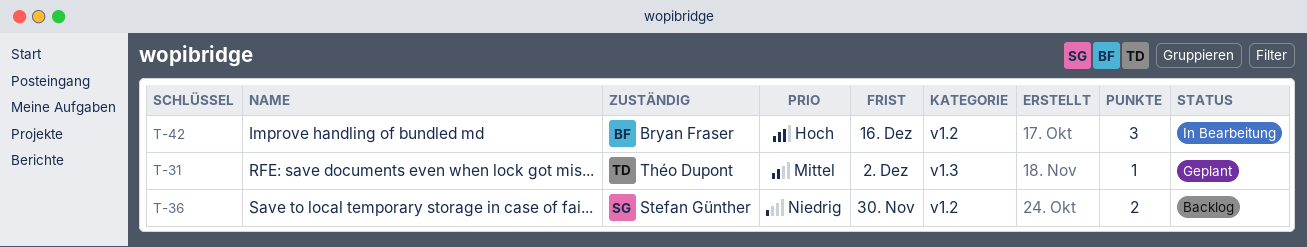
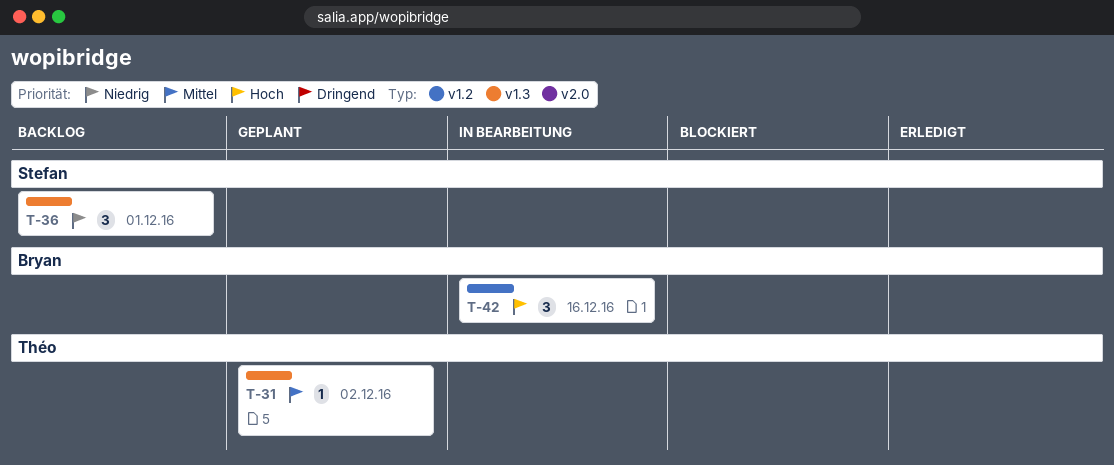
T-36, label: v1.2 -> v1.3
T-36, estimate: 2 -> 3
T-36, due: Nov 30 -> Dec 1

